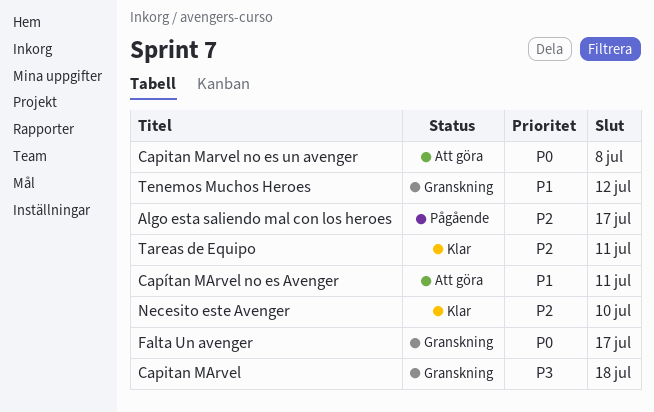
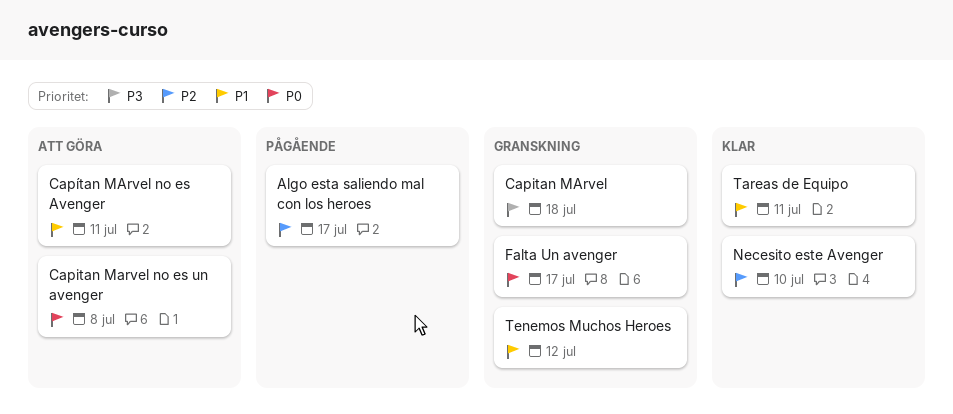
Tareas de Equipo, priority: P2 -> P1

